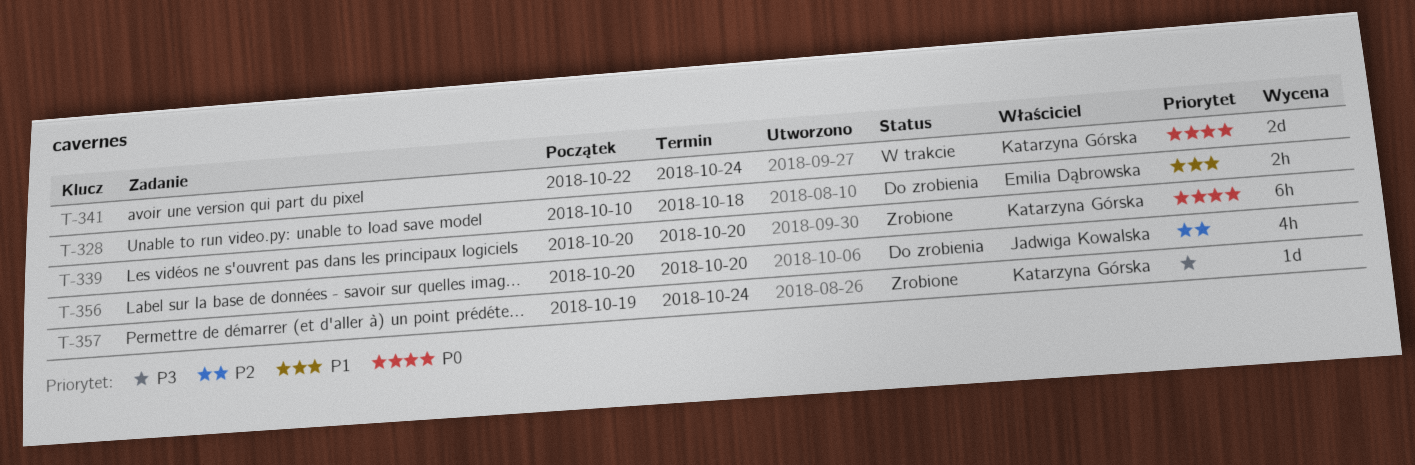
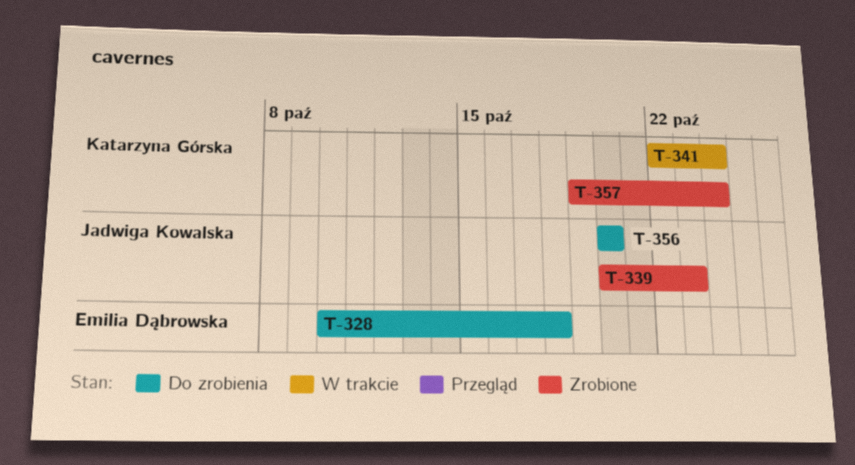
T-339, owner: Katarzyna Górska -> Jadwiga Kowalska
T-339, due: Oct 20 -> Oct 23

